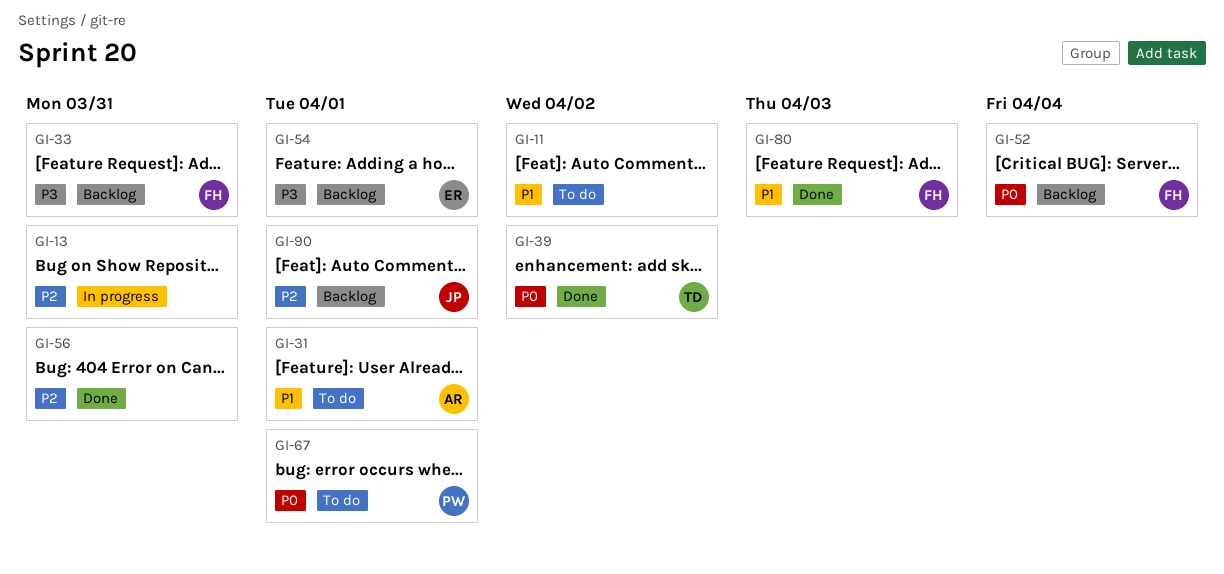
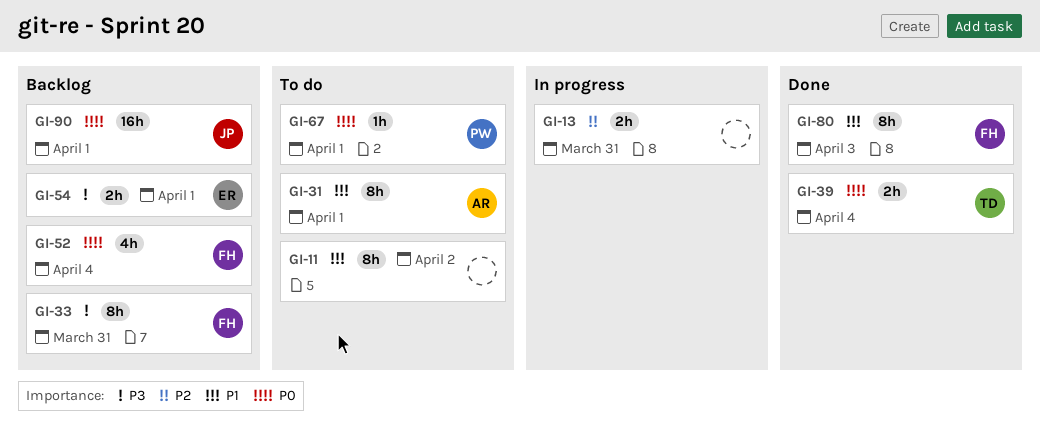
GI-39, due: Apr 2 -> Apr 4
GI-56: present -> none
GI-90, priority: P2 -> P0

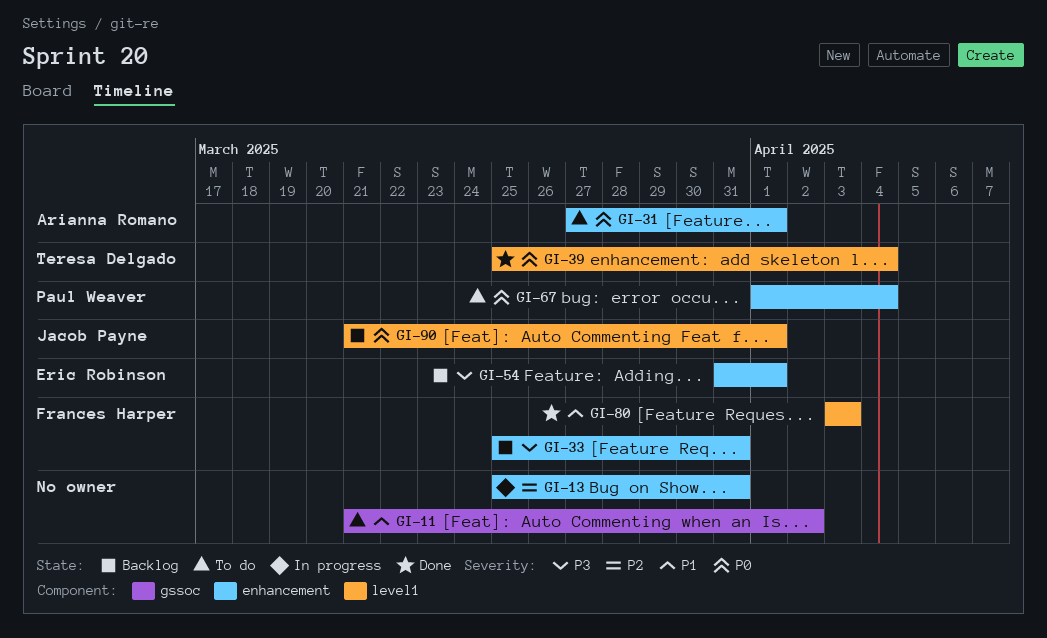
GI-31, priority: P1 -> P0
GI-52: present -> none
GI-67, due: Apr 1 -> Apr 4

